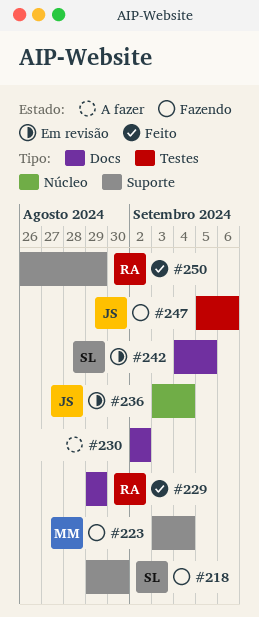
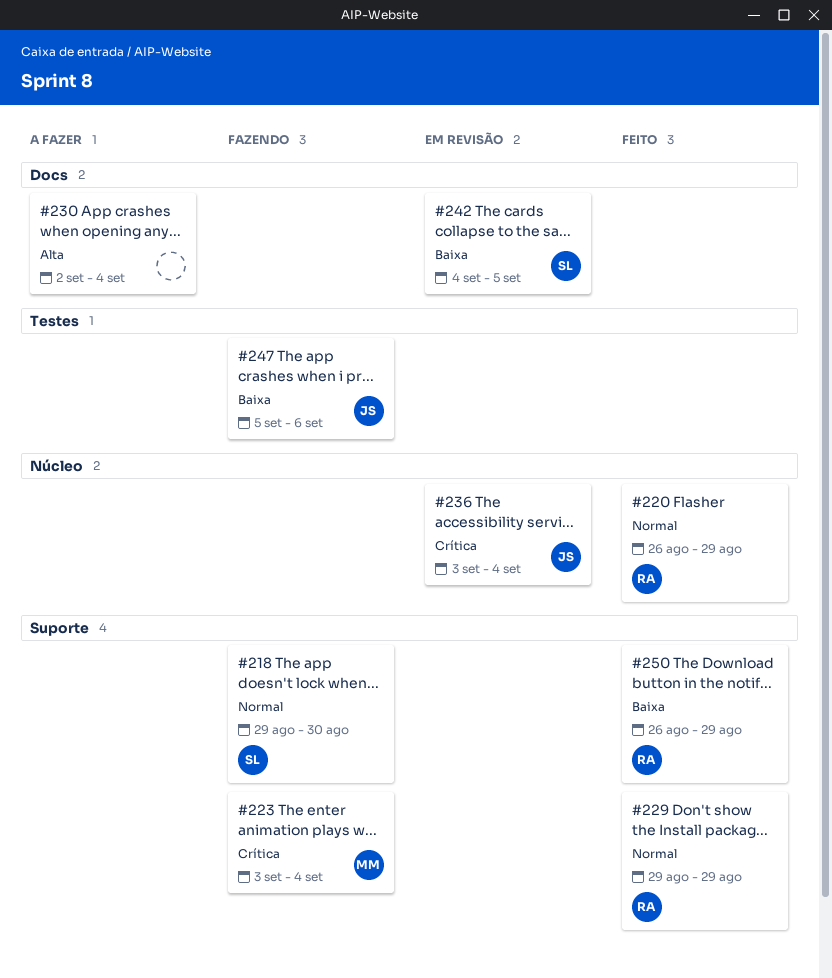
#220: none -> present
#229, label: Docs -> Suporte
#230, due: Sep 2 -> Sep 4

